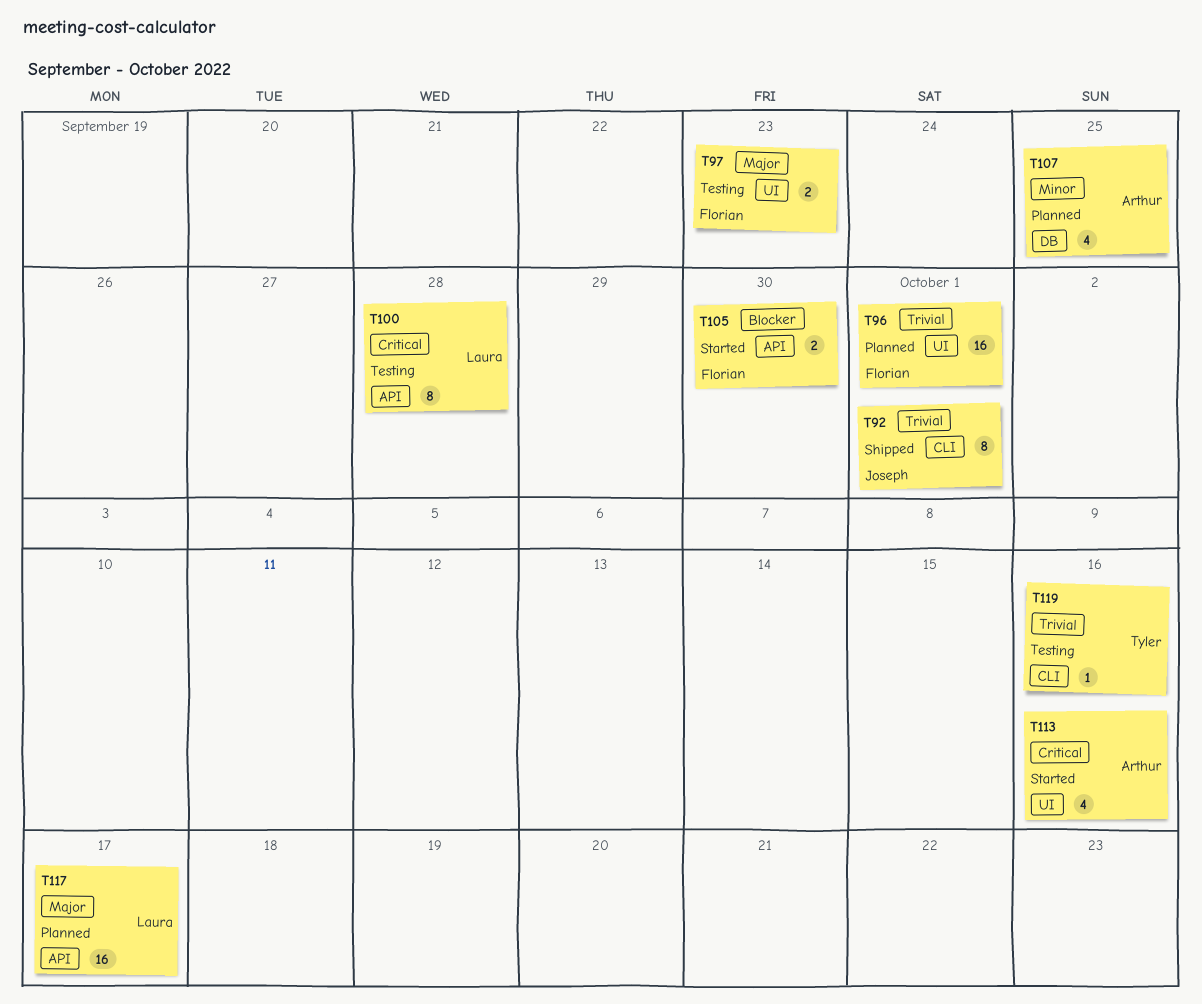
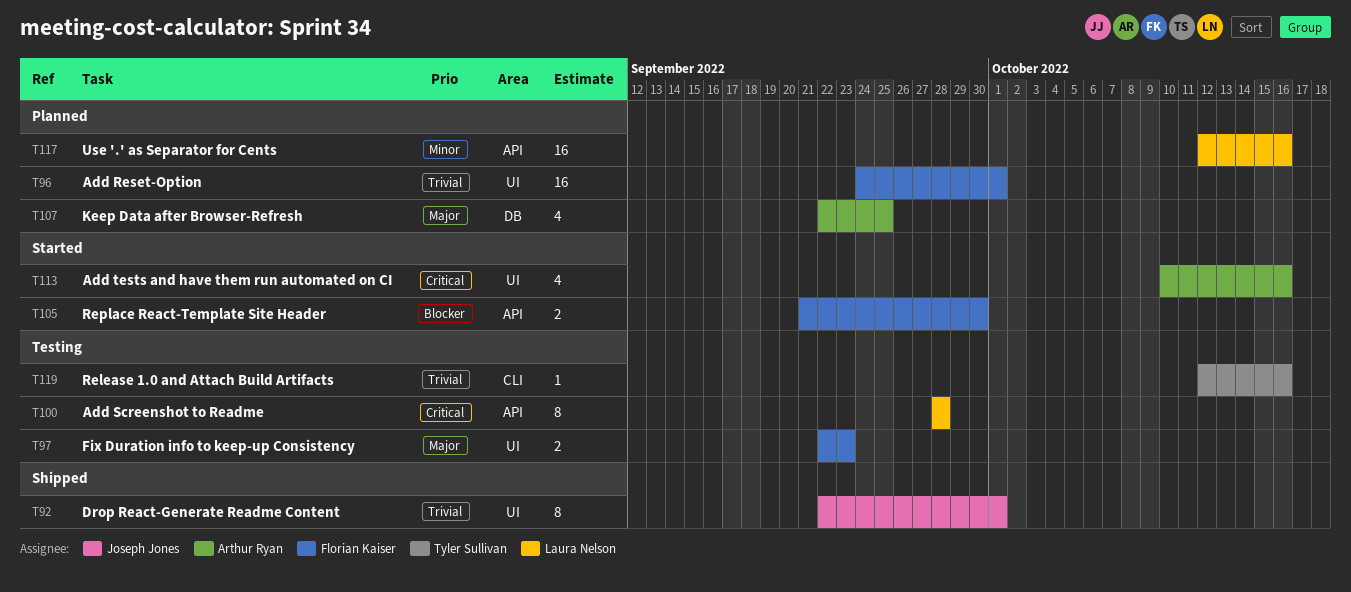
T92, label: CLI -> UI
T107, priority: Minor -> Major
T117, priority: Major -> Minor
T117, due: Oct 17 -> Oct 16

